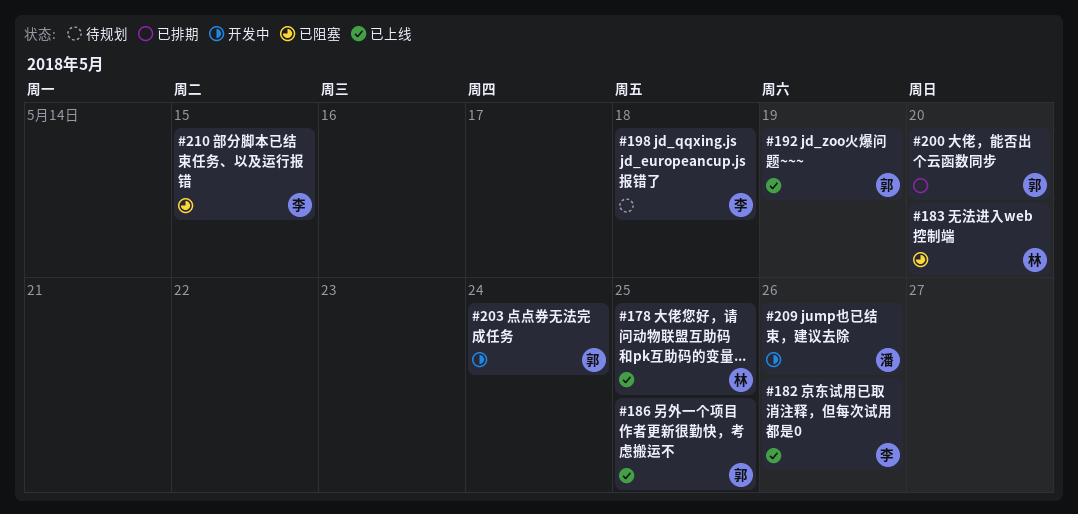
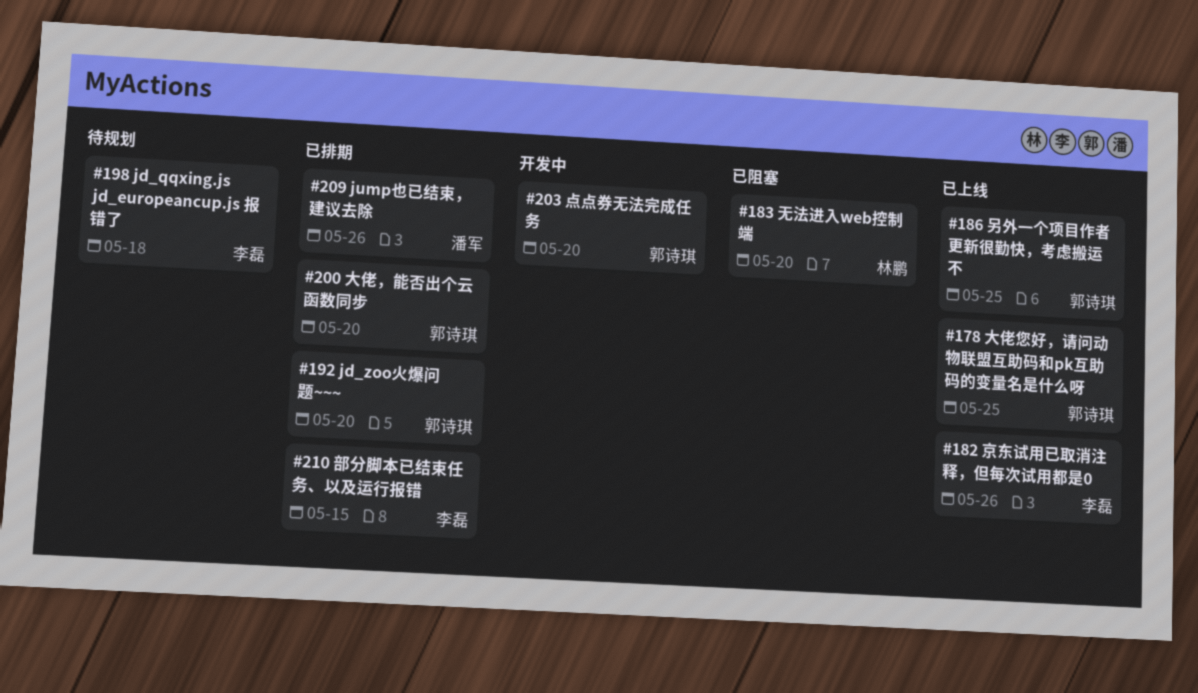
#178, owner: 林鹏 -> 郭诗琪
#192, status: 已上线 -> 已排期
#192, due: May 19 -> May 20
#203, due: May 24 -> May 20
#209, status: 开发中 -> 已排期
#210, status: 已阻塞 -> 已排期

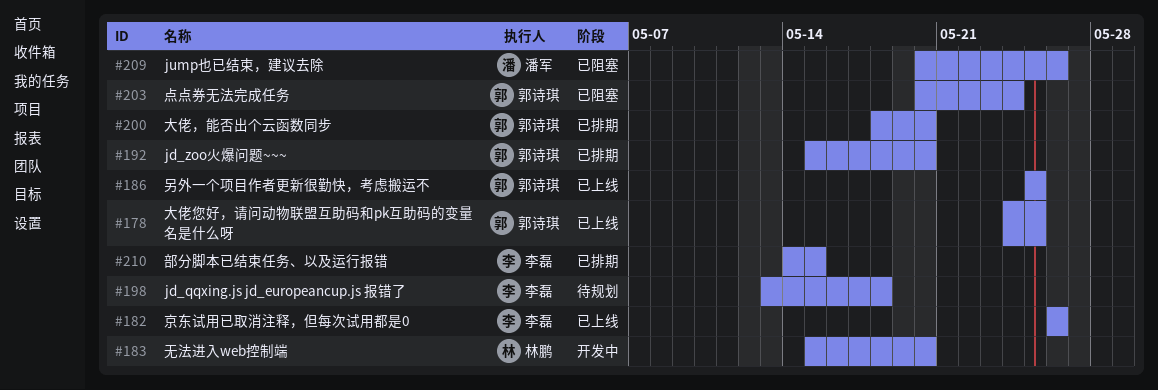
#183, status: 已阻塞 -> 开发中
#203, status: 开发中 -> 已阻塞
#203, due: May 20 -> May 24
#209, status: 已排期 -> 已阻塞

